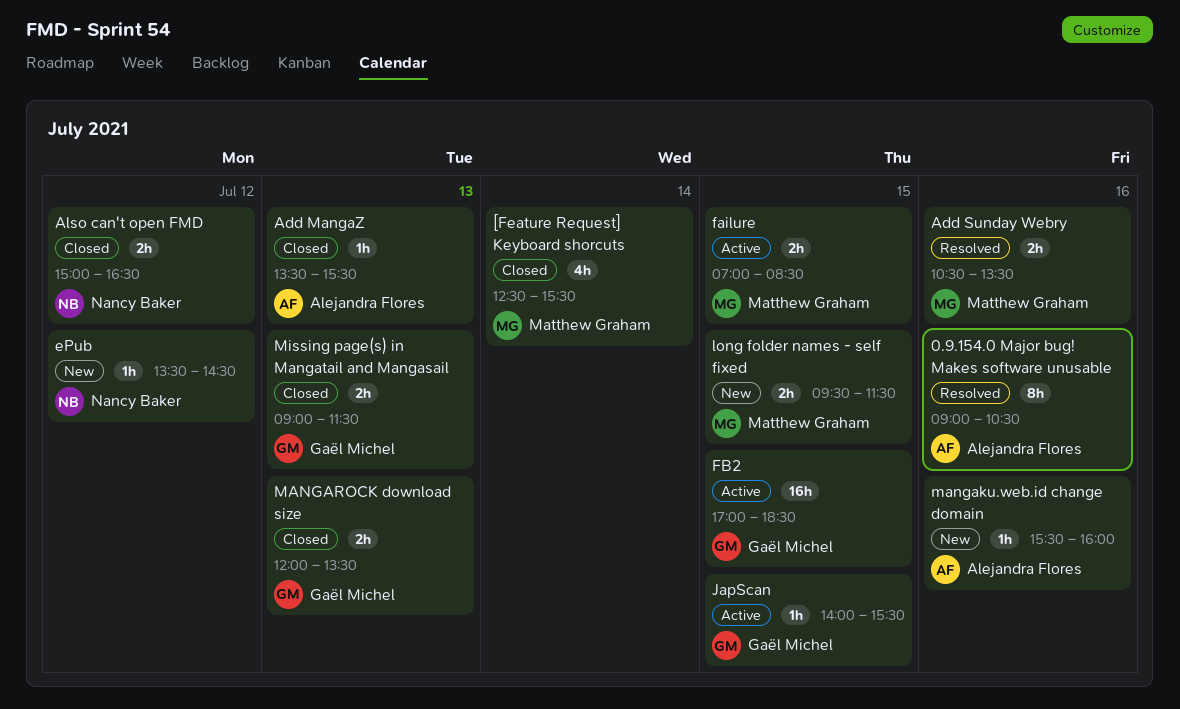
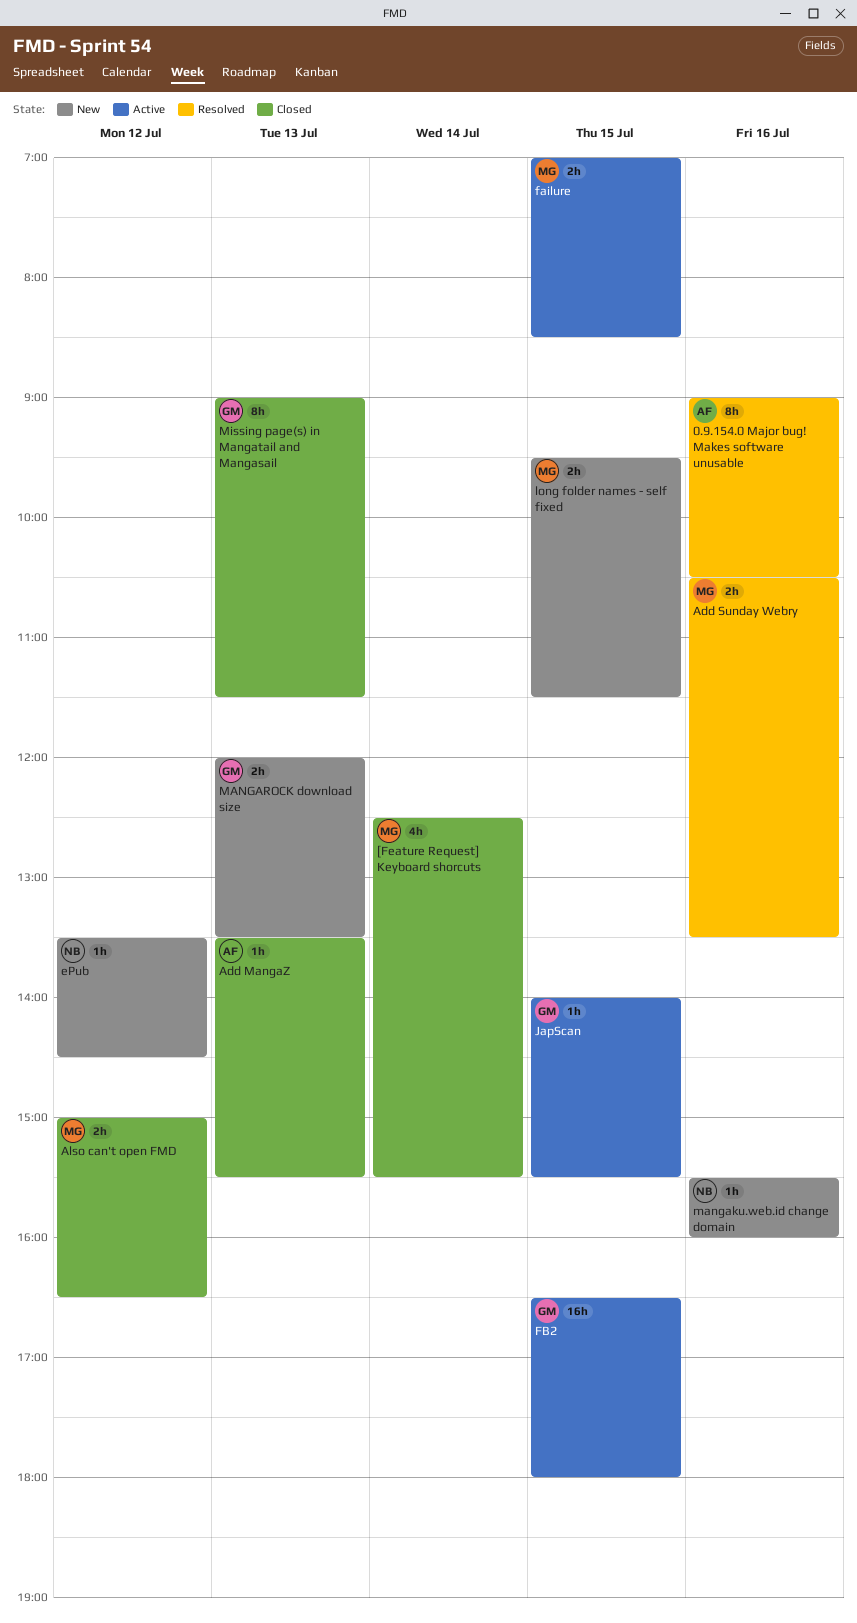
Also can't open FMD, owner: Nancy Baker -> Matthew Graham
FB2, begins: 17:00 -> 16:30
FB2, ends: 18:30 -> 18:00
mangaku.web.id change domain, owner: Alejandra Flores -> Nancy Baker
MANGAROCK download size, status: Closed -> New
Missing page(s) in Mangatail and Mangasail, estimate: 2h -> 8h

